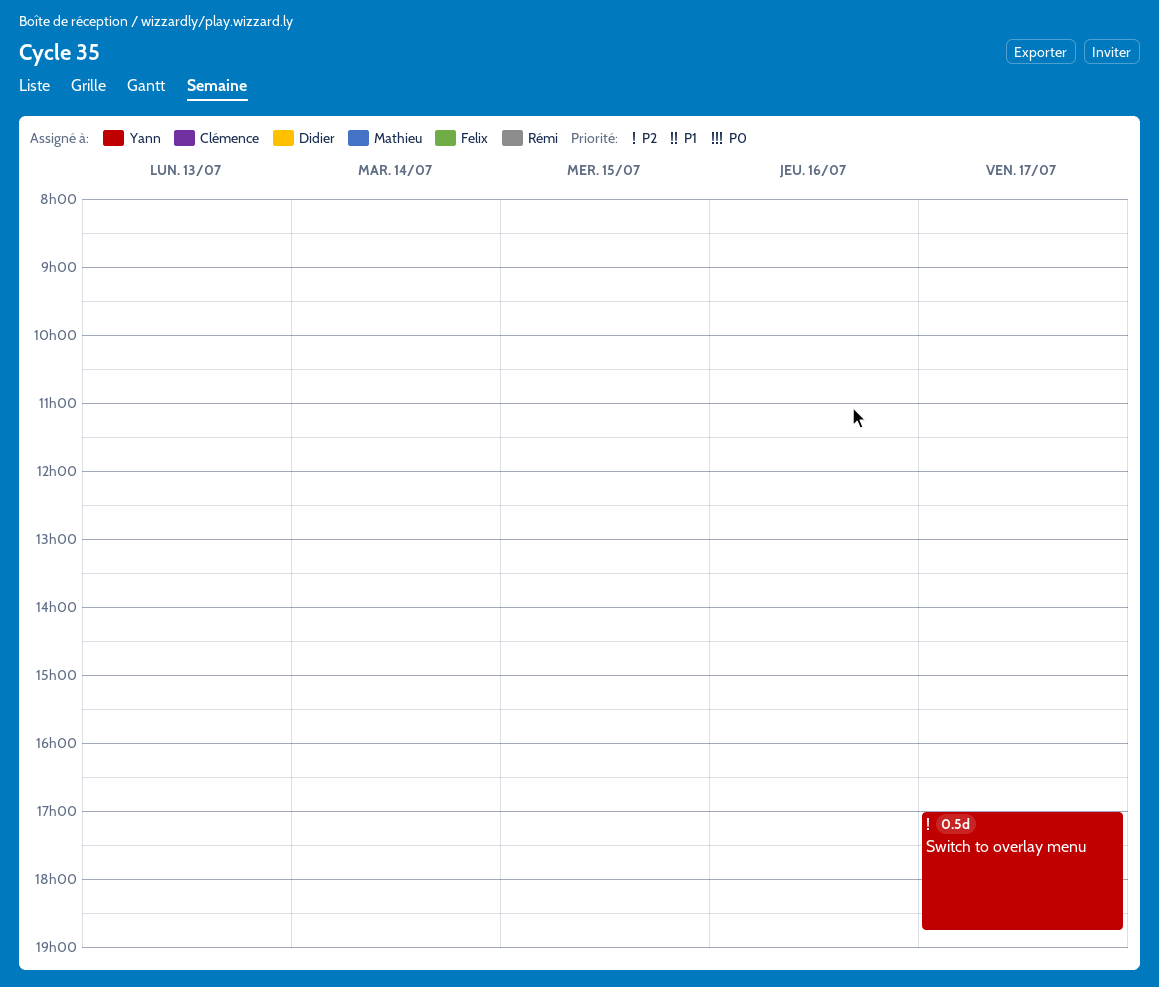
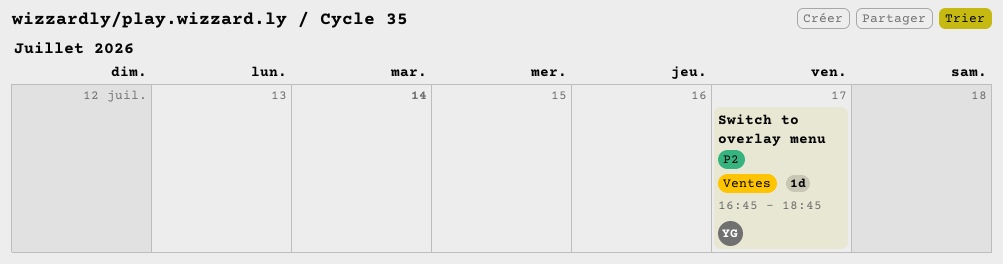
Switch to overlay menu, estimate: 0.5d -> 1d
Switch to overlay menu, begins: 17:00 -> 16:45

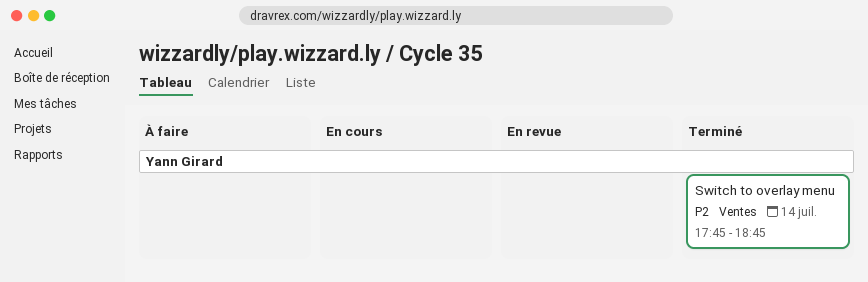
Switch to overlay menu, day: Jul 17 -> Jul 14
Switch to overlay menu, begins: 16:45 -> 17:45

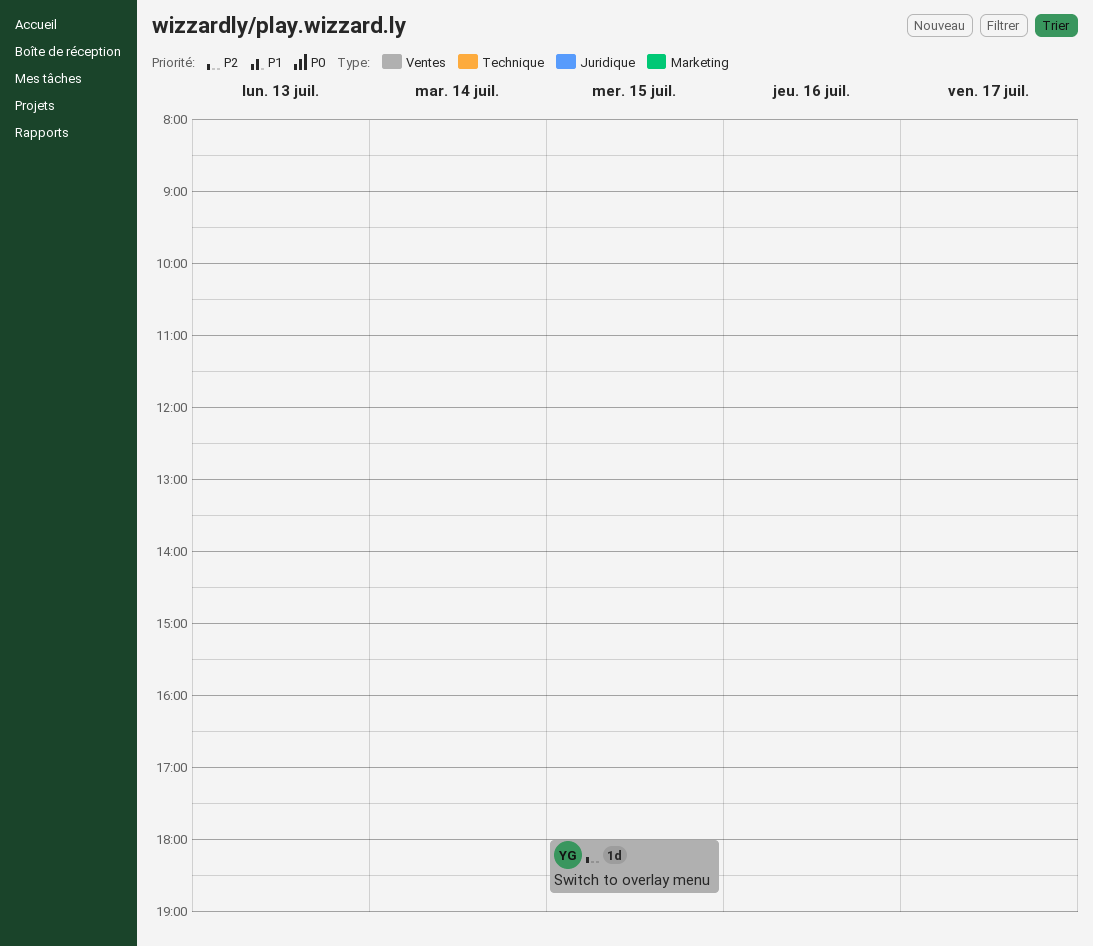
Switch to overlay menu, day: Jul 14 -> Jul 15
Switch to overlay menu, begins: 17:45 -> 18:00

